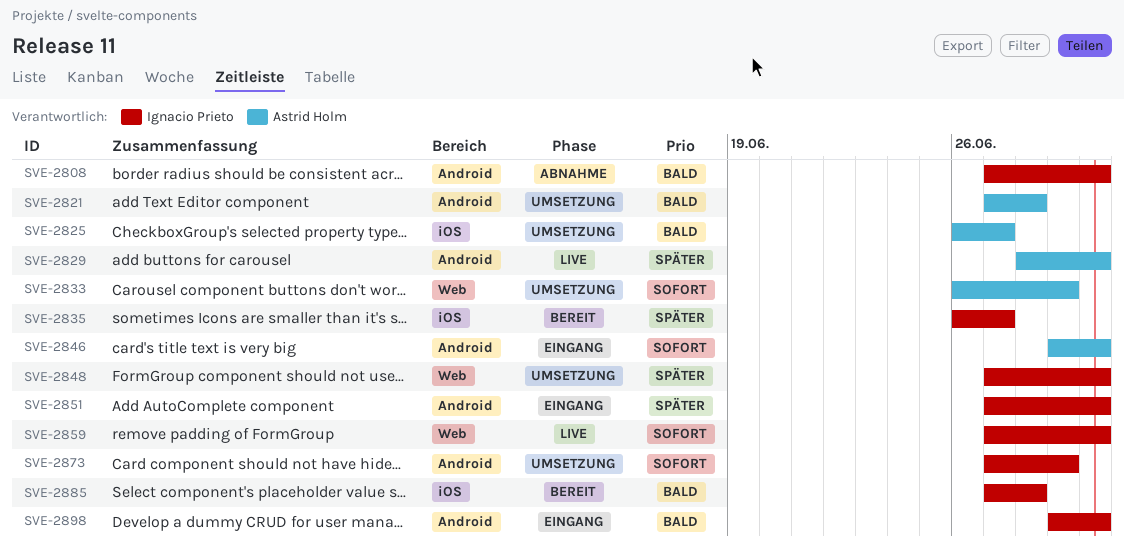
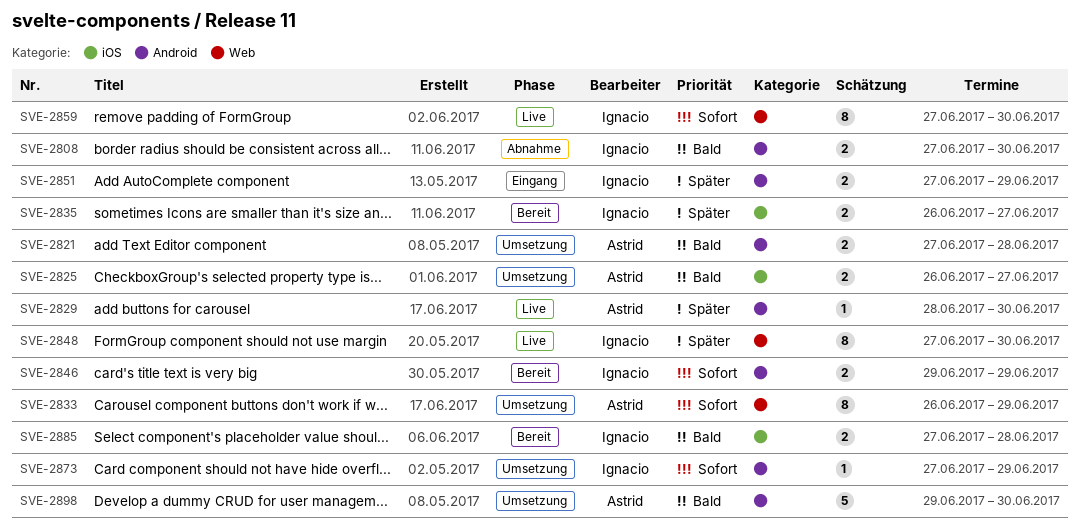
SVE-2846, status: Eingang -> Bereit
SVE-2846, owner: Astrid Holm -> Ignacio Prieto
SVE-2846, due: Jun 30 -> Jun 29
SVE-2848, status: Umsetzung -> Live
SVE-2851, due: Jun 30 -> Jun 29
SVE-2898, status: Eingang -> Umsetzung
SVE-2898, owner: Ignacio Prieto -> Astrid Holm

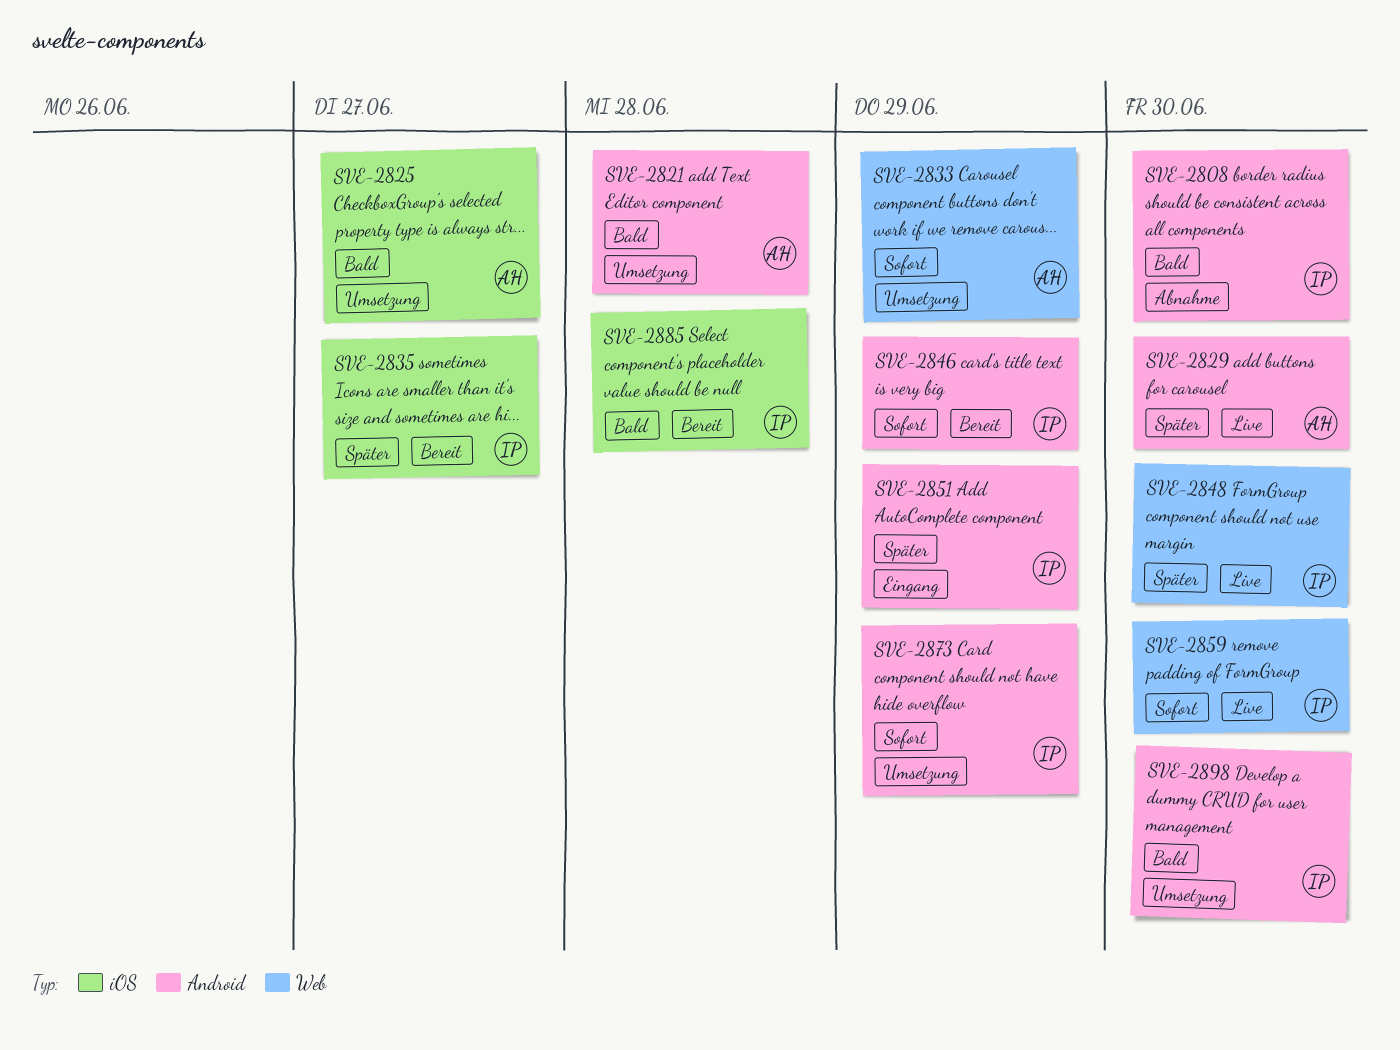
SVE-2898, owner: Astrid -> Ignacio

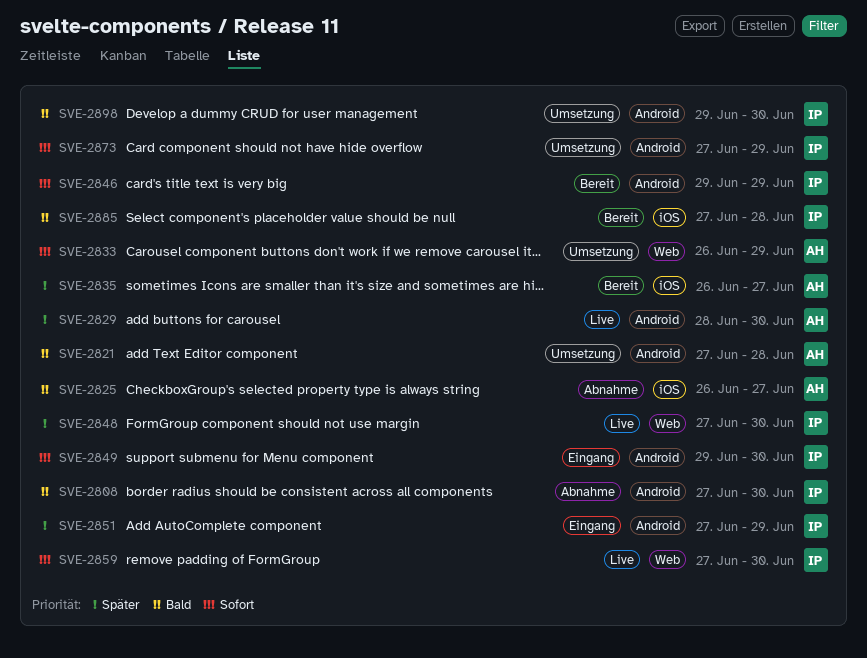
SVE-2825, status: Umsetzung -> Abnahme
SVE-2835, owner: IP -> AH
SVE-2849: none -> present

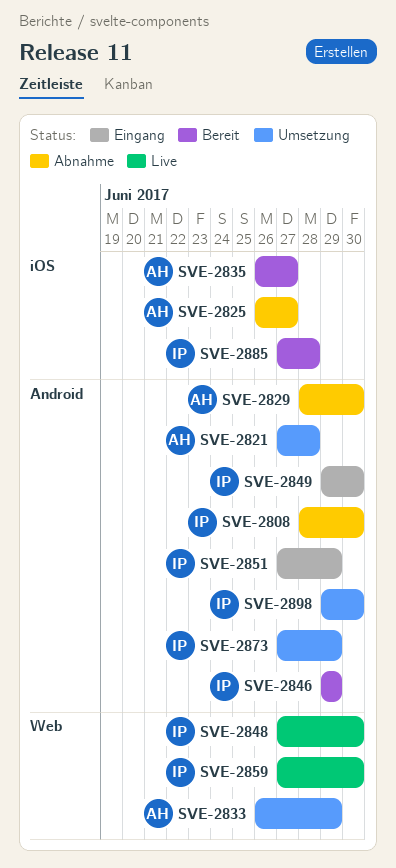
SVE-2808, start: Jun 27 -> Jun 28
SVE-2829, status: Live -> Abnahme

